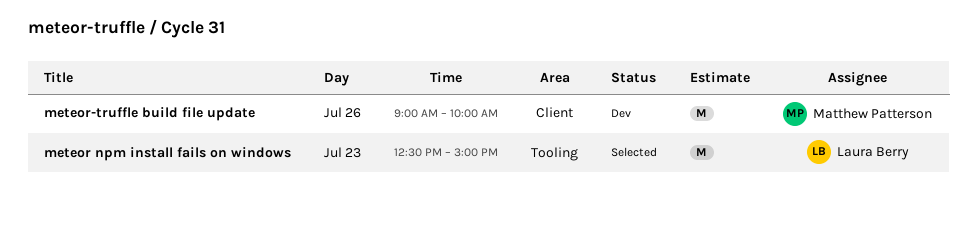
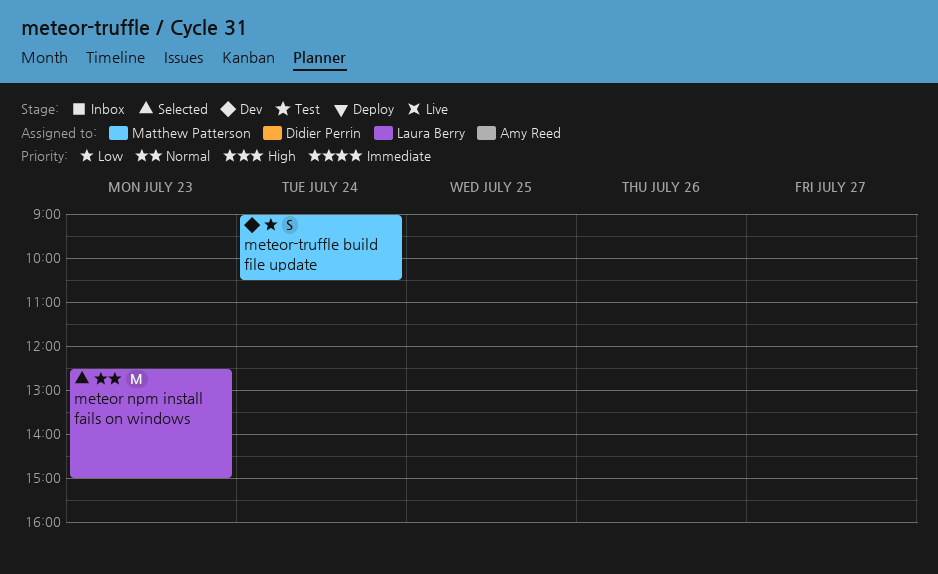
meteor-truffle build file update, estimate: M -> S
meteor-truffle build file update, day: Jul 26 -> Jul 24
meteor-truffle build file update, ends: 10:00 -> 10:30

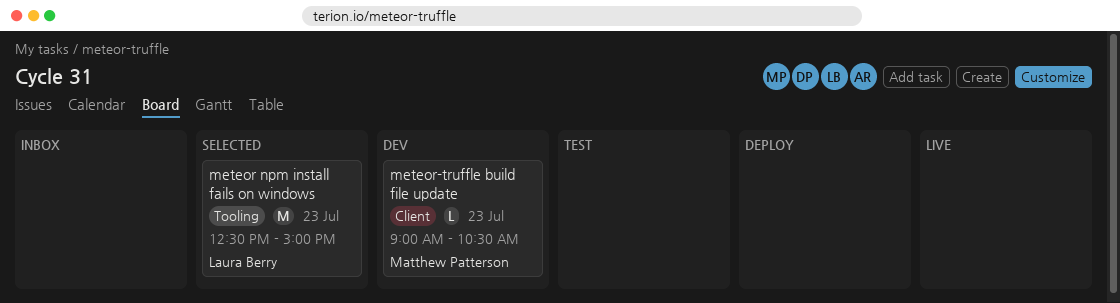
meteor-truffle build file update, estimate: S -> L
meteor-truffle build file update, day: Jul 24 -> Jul 23

